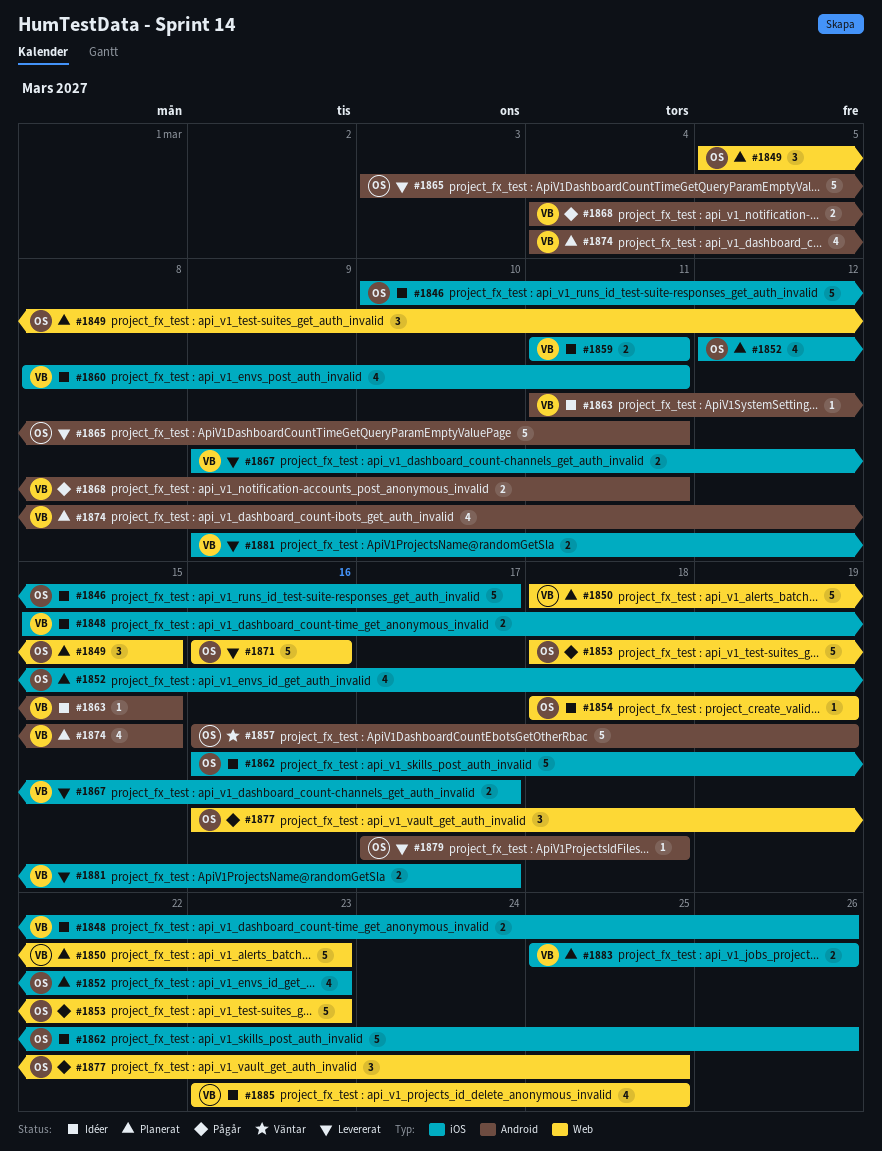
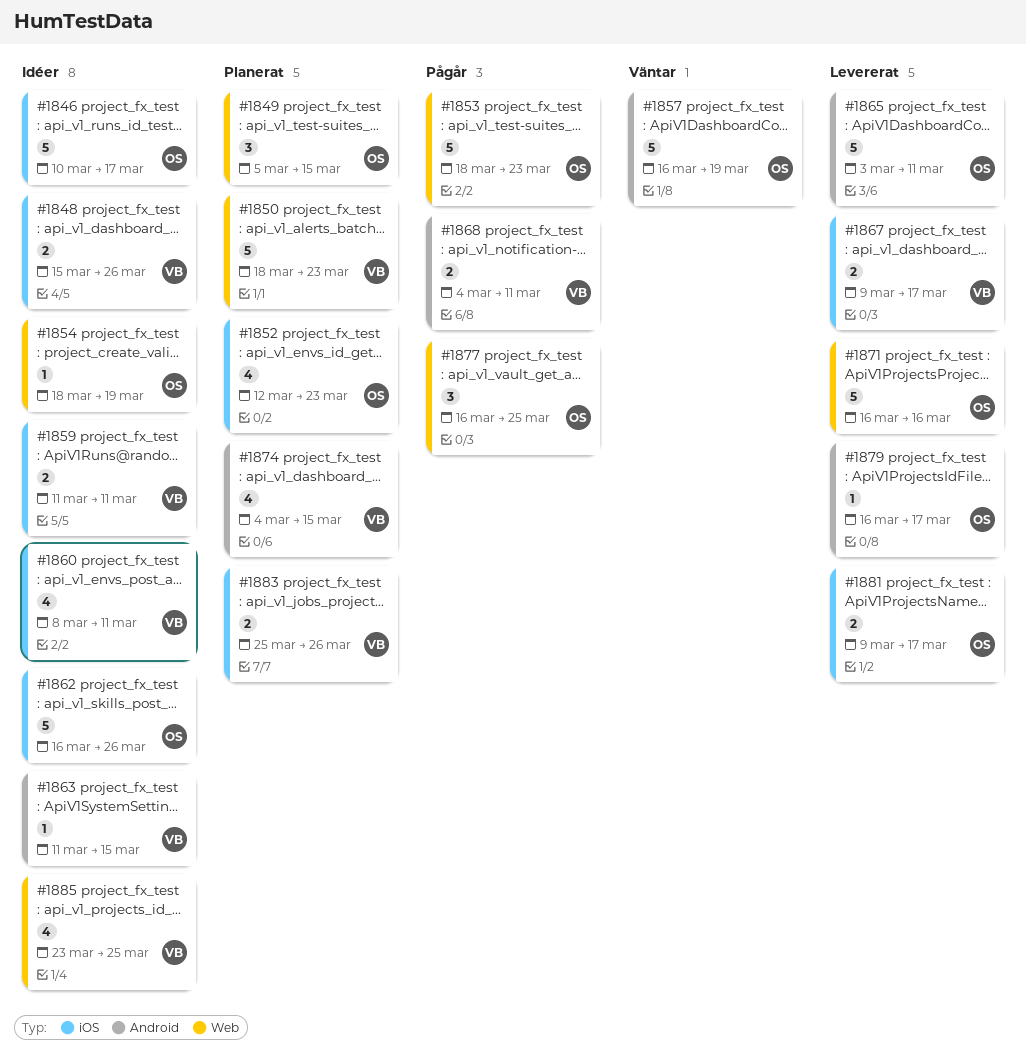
#1879, start: Mar 17 -> Mar 16
#1879, due: Mar 18 -> Mar 17
#1881, owner: VB -> OS

